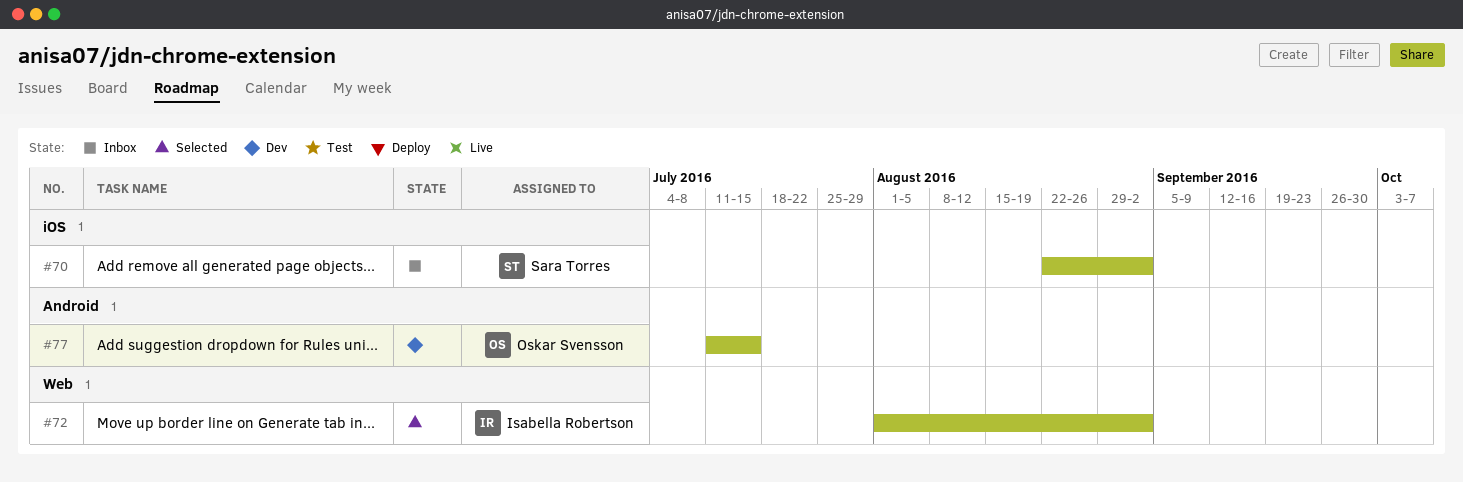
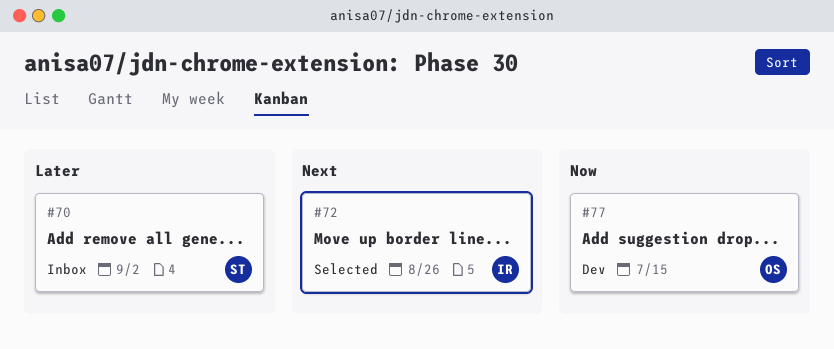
#72, due: Sep 2 -> Aug 26

